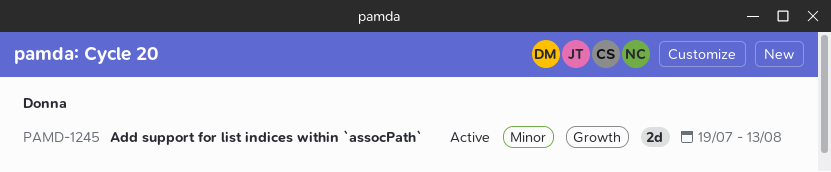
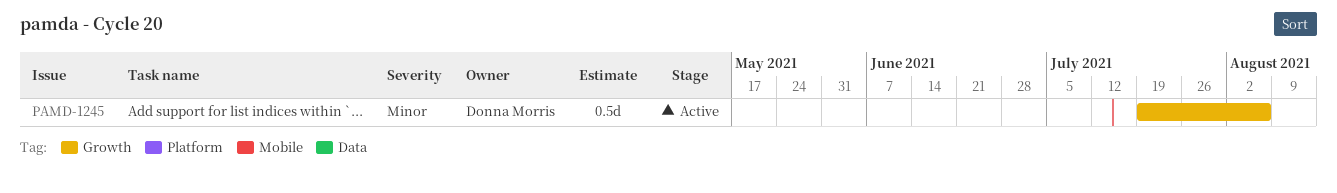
PAMD-1245, estimate: 2d -> 0.5d
PAMD-1245, due: Aug 13 -> Aug 6

